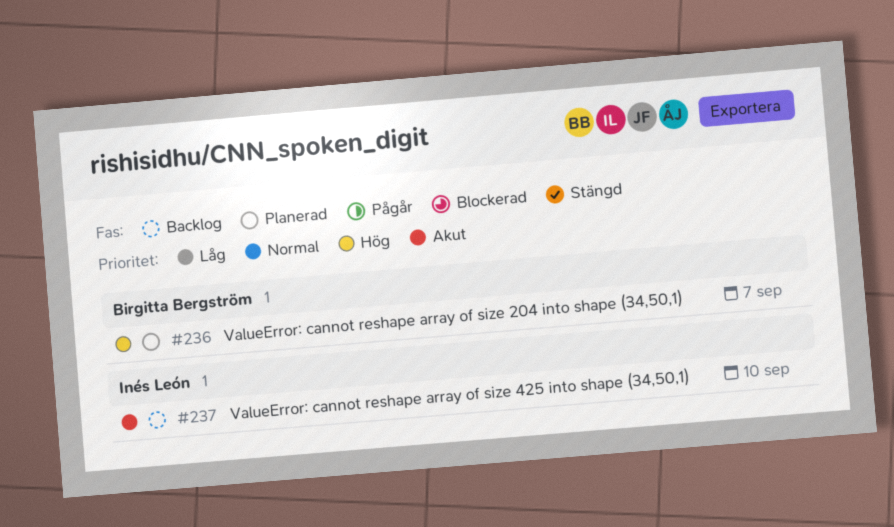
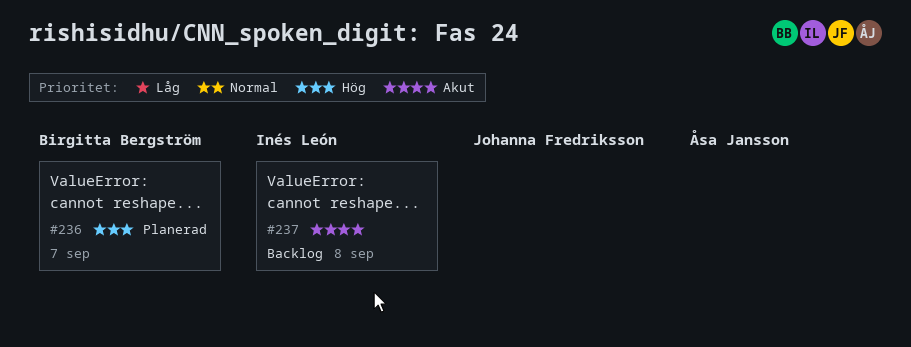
#237, due: Sep 10 -> Sep 8

